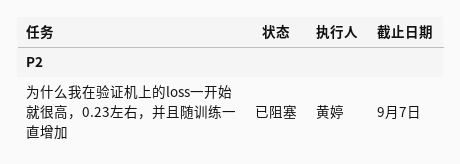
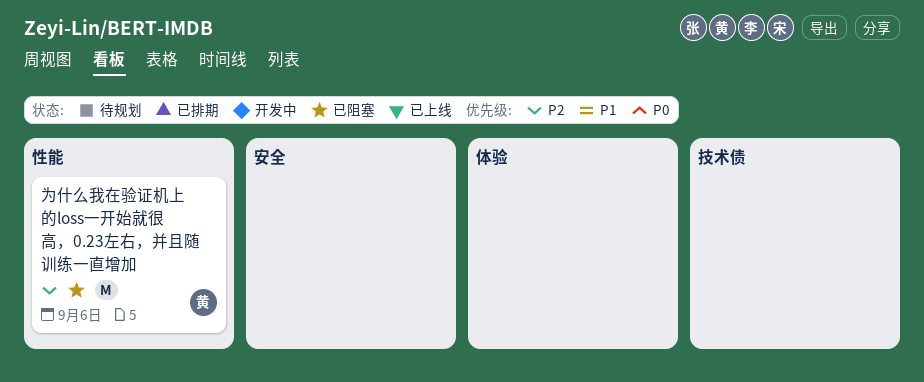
为什么我在验证机上的loss一开始就很高，0.23左右，并且随训练一直增加, due: Sep 7 -> Sep 6

